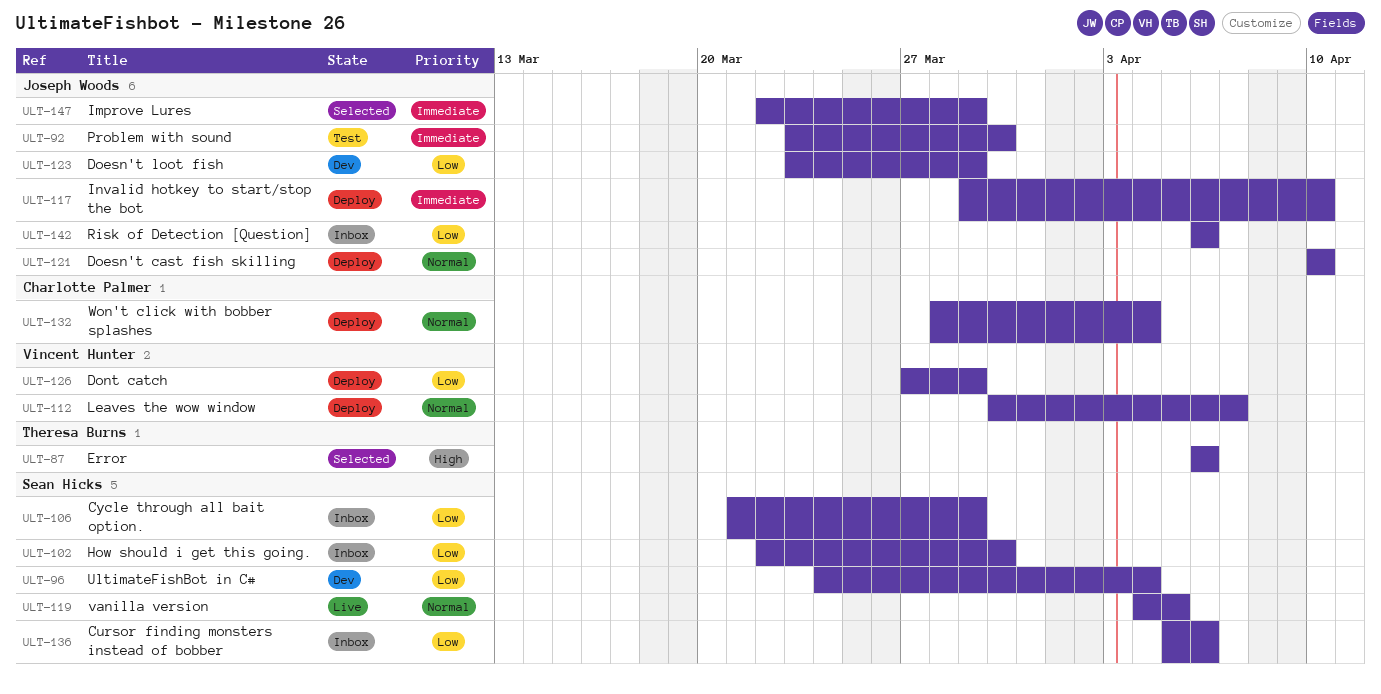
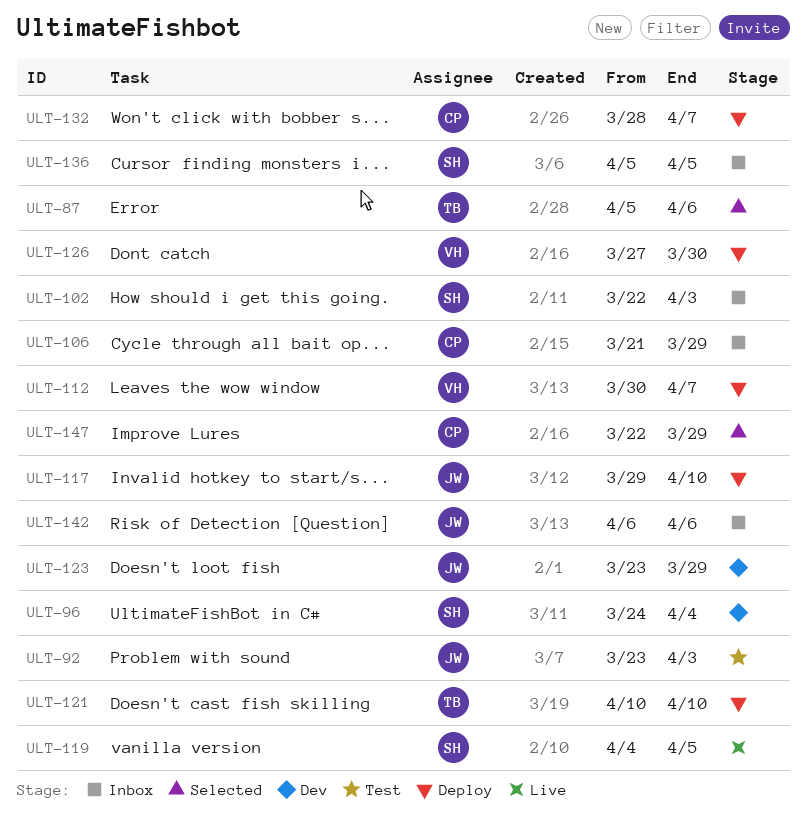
ULT-87, start: Apr 6 -> Apr 5
ULT-92, due: Mar 30 -> Apr 3
ULT-102, due: Mar 30 -> Apr 3
ULT-106, owner: Sean Hicks -> Charlotte Palmer
ULT-121, owner: Joseph Woods -> Theresa Burns
ULT-126, due: Mar 29 -> Mar 30
ULT-132, due: Apr 4 -> Apr 7
ULT-136, due: Apr 6 -> Apr 5
ULT-147, owner: Joseph Woods -> Charlotte Palmer

